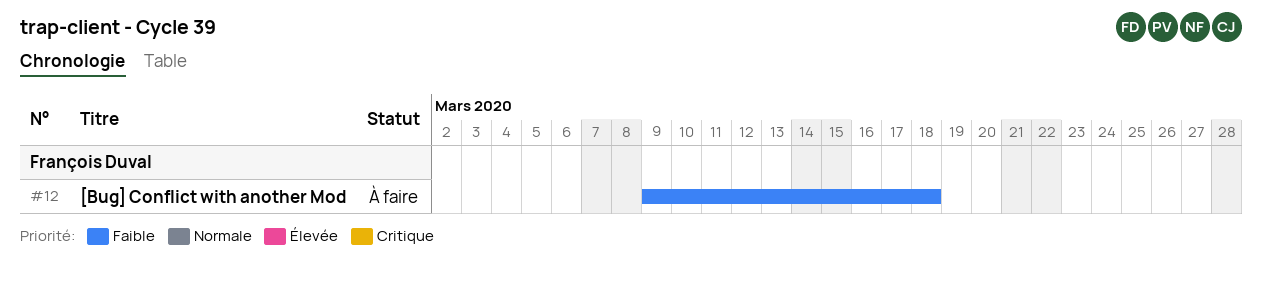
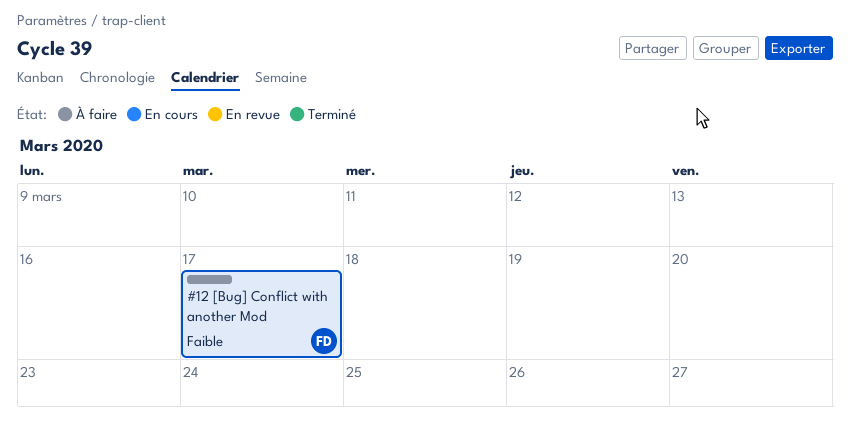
#12, due: Mar 18 -> Mar 17

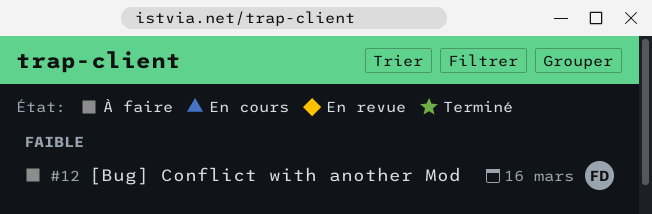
#12, due: Mar 17 -> Mar 16

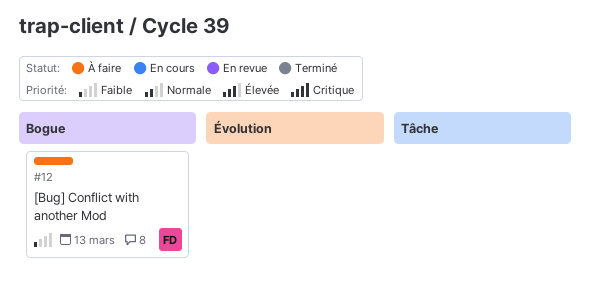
#12, due: Mar 16 -> Mar 13

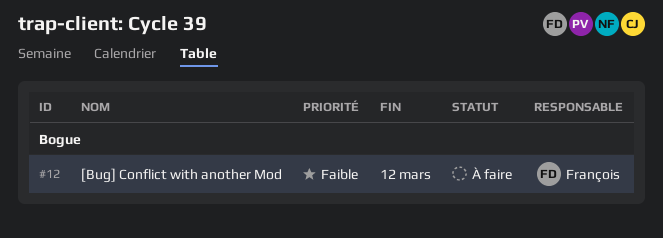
#12, due: Mar 13 -> Mar 12

